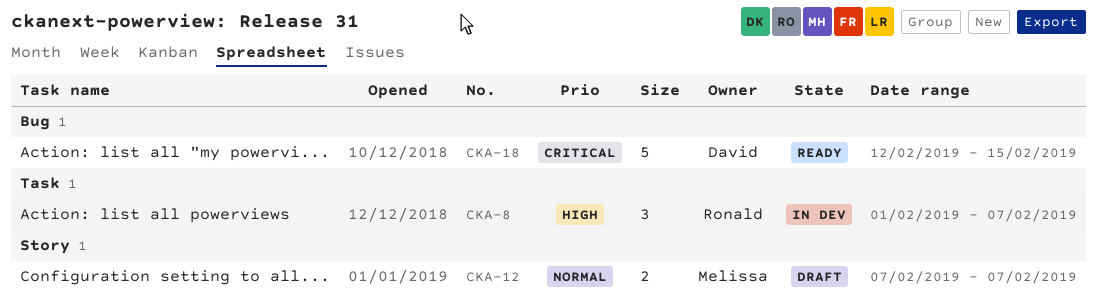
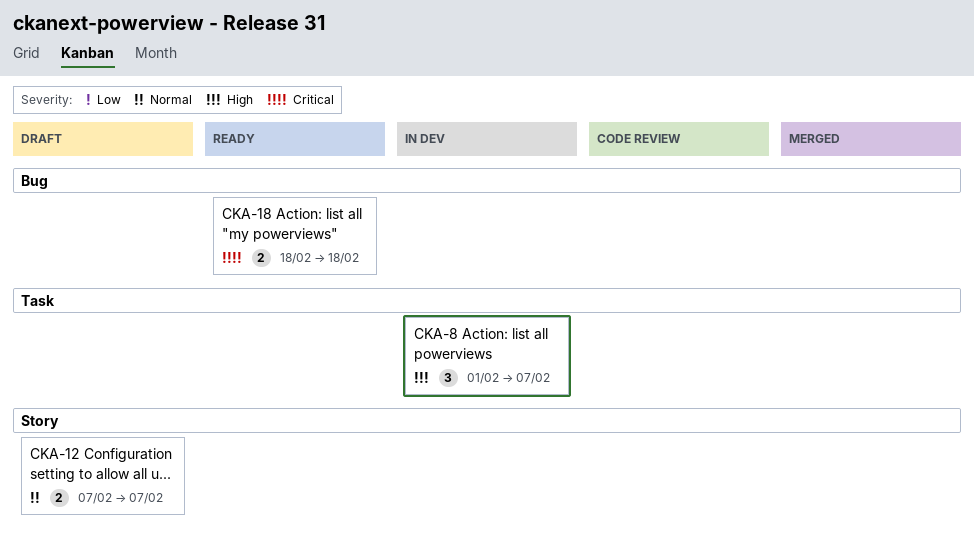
CKA-18, estimate: 5 -> 2
CKA-18, start: Feb 12 -> Feb 18
CKA-18, due: Feb 15 -> Feb 18

